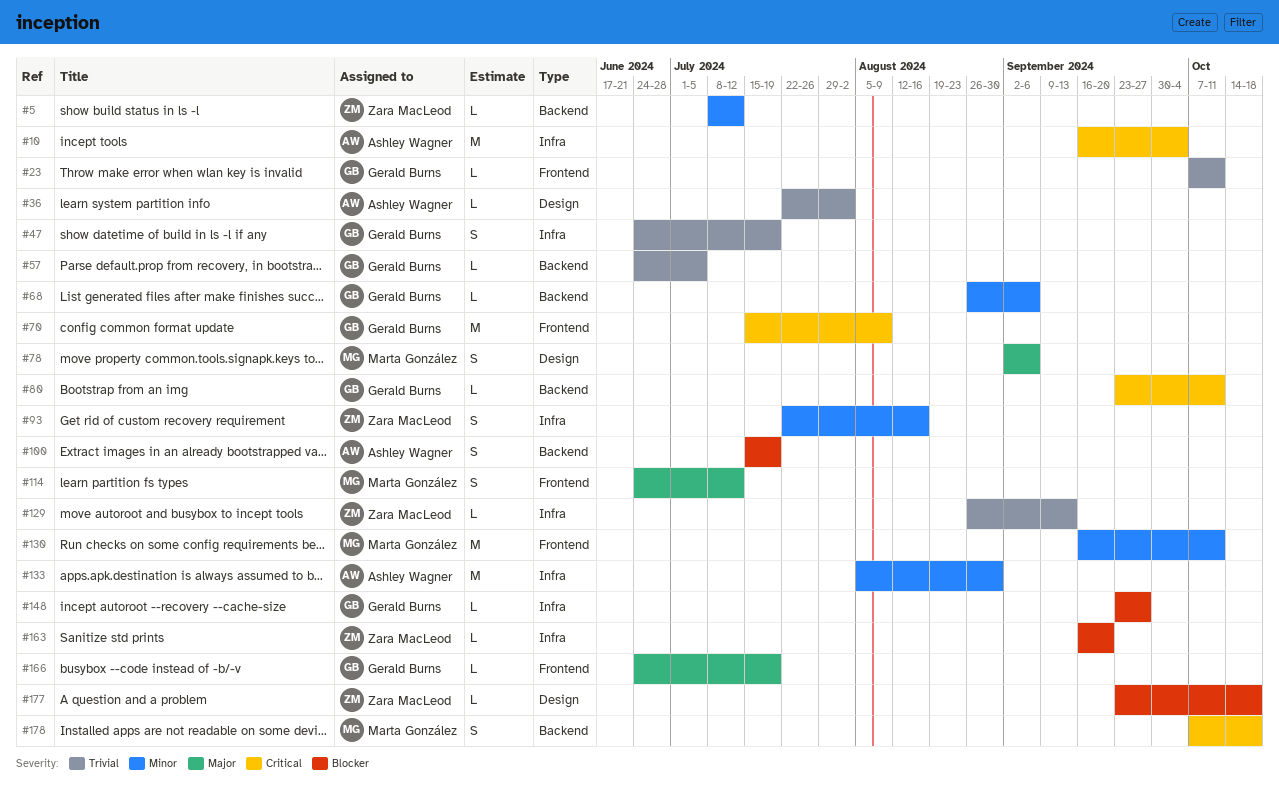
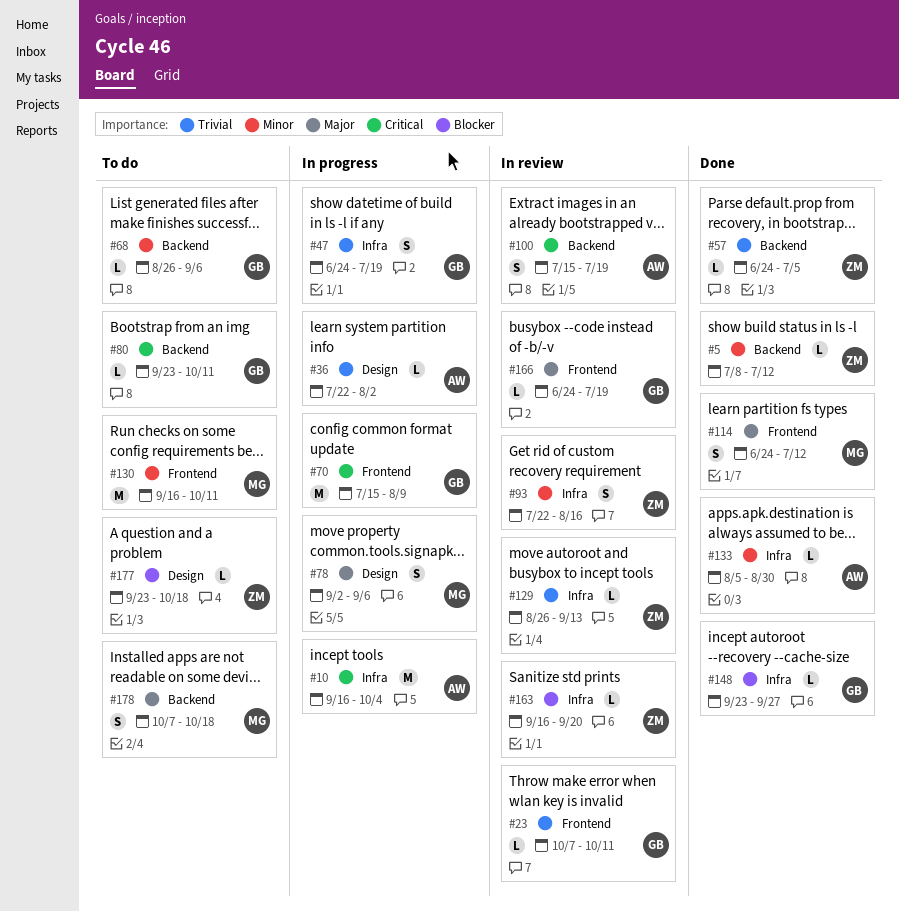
#57, owner: Gerald Burns -> Zara MacLeod
#100, priority: Blocker -> Critical
#133, estimate: M -> L
#178, priority: Critical -> Major

